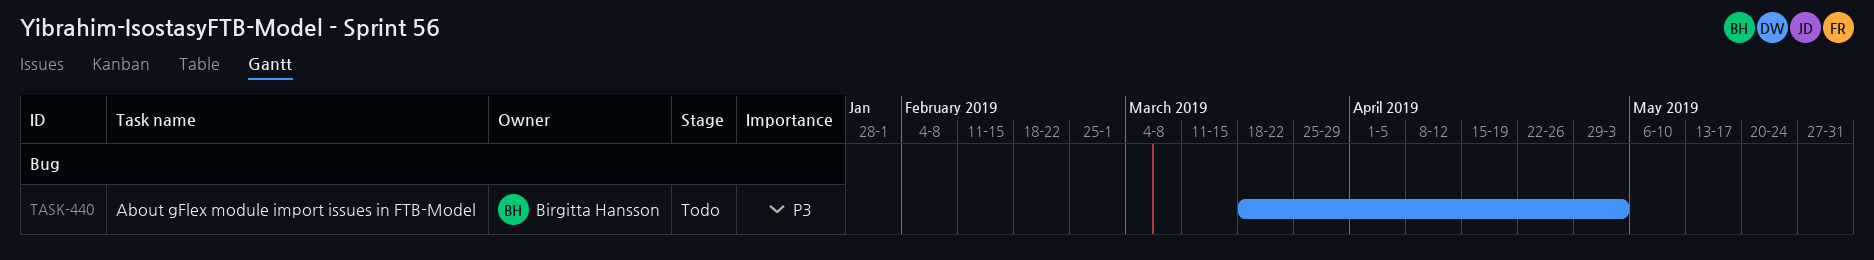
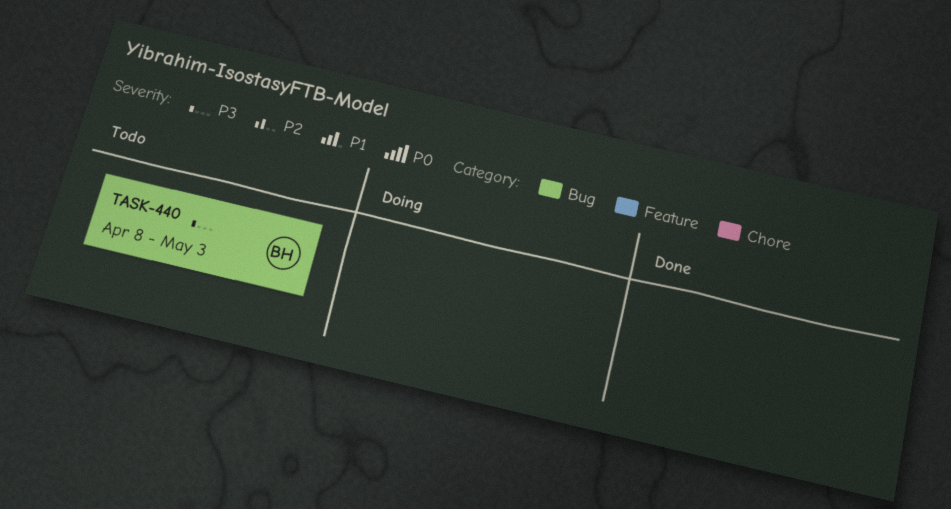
TASK-440, start: Mar 18 -> Apr 8

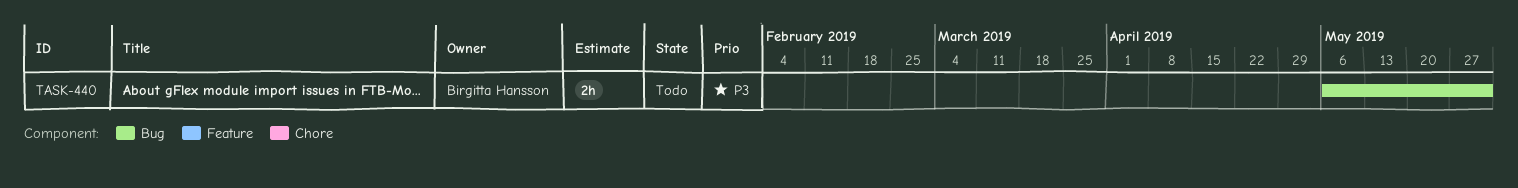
TASK-440, start: Apr 8 -> May 6
TASK-440, due: May 3 -> May 31

